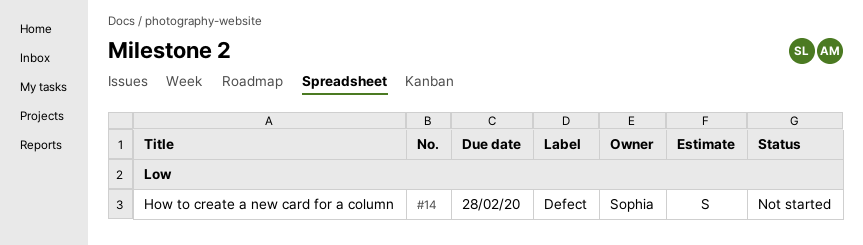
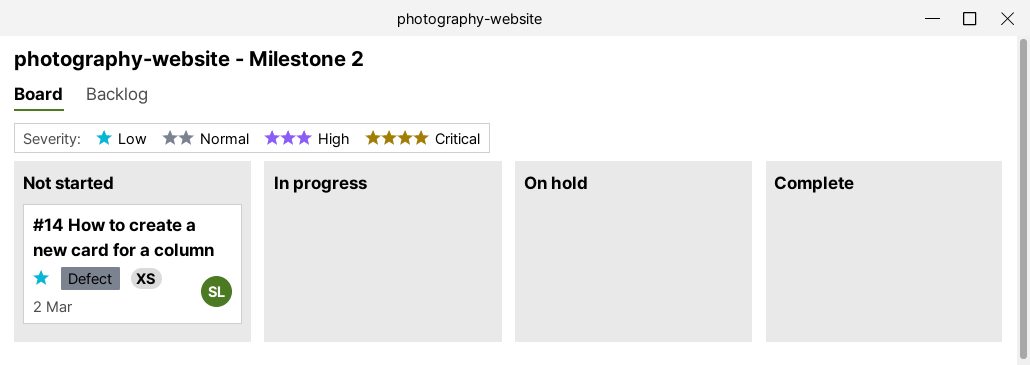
#14, estimate: S -> XS
#14, due: Feb 28 -> Mar 2

